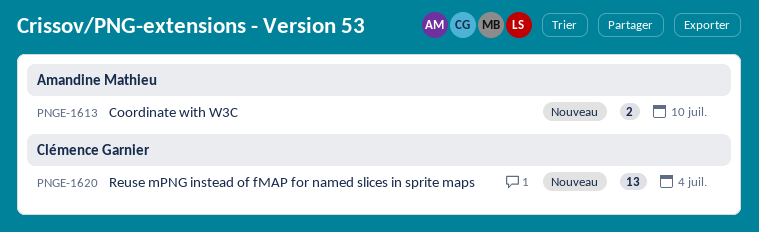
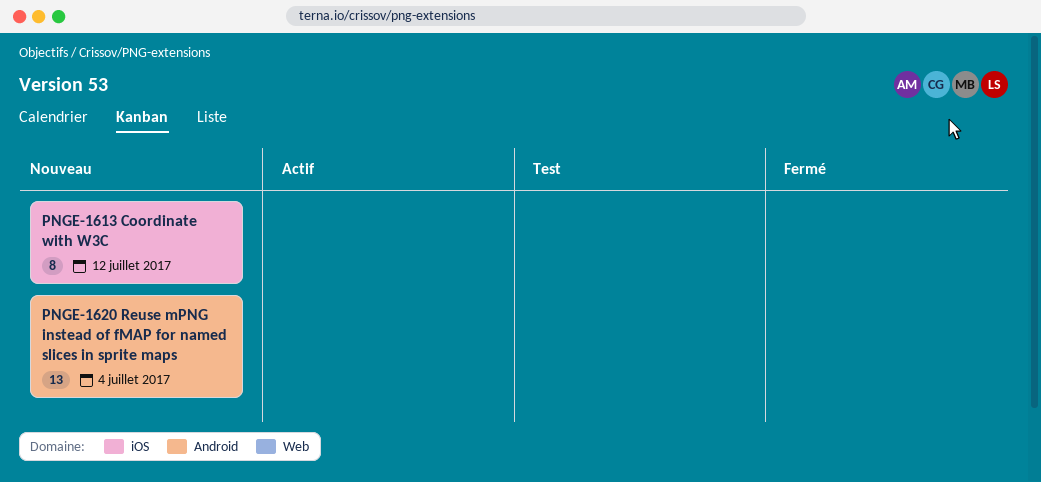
PNGE-1613, estimate: 2 -> 8
PNGE-1613, due: Jul 10 -> Jul 12

